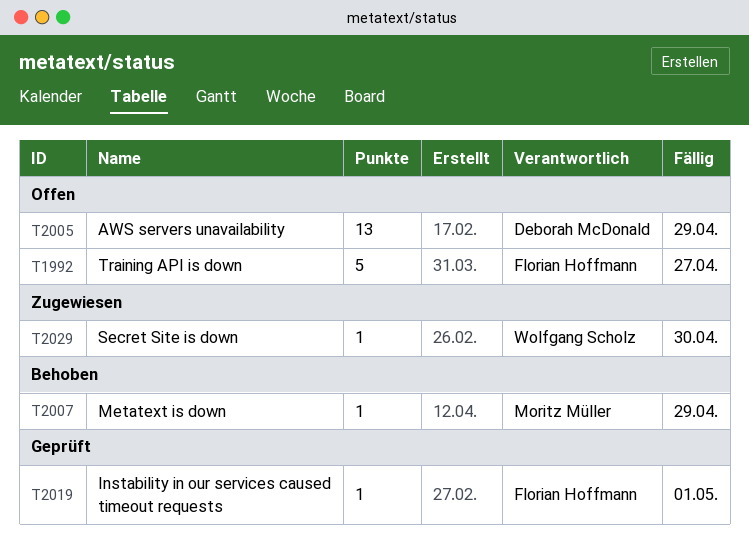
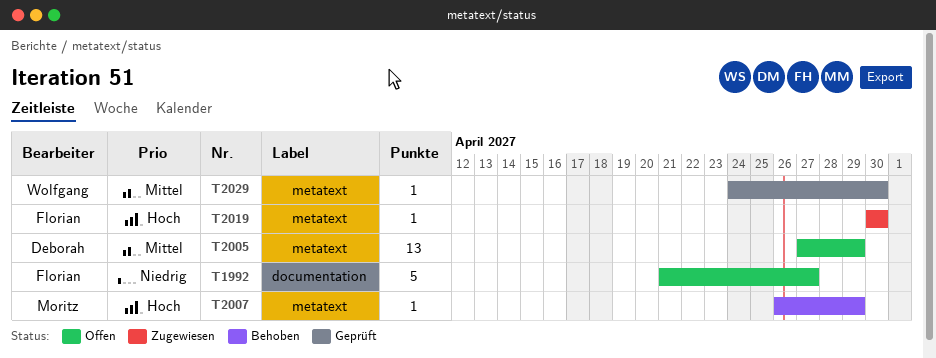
T2019, status: Geprüft -> Zugewiesen
T2019, due: May 1 -> Apr 30
T2029, status: Zugewiesen -> Geprüft

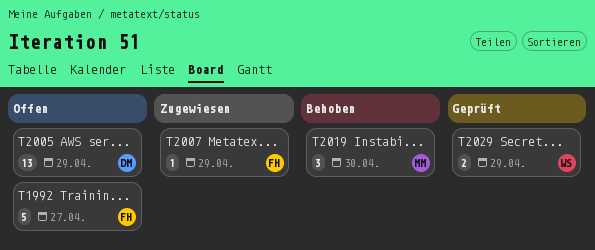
T2007, status: Behoben -> Zugewiesen
T2007, owner: Moritz -> Florian
T2019, status: Zugewiesen -> Behoben
T2019, owner: Florian -> Moritz
T2019, estimate: 1 -> 3
T2029, estimate: 1 -> 2
T2029, due: Apr 30 -> Apr 29

